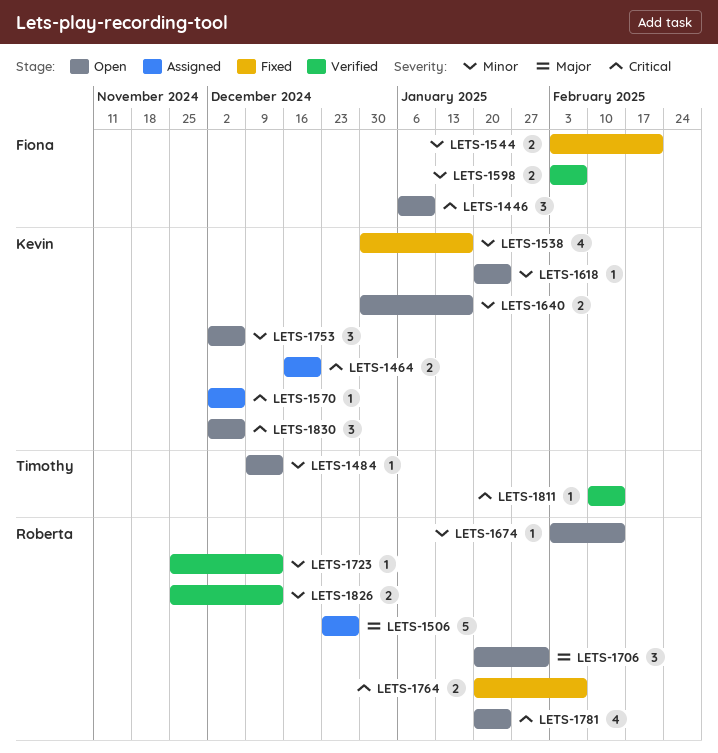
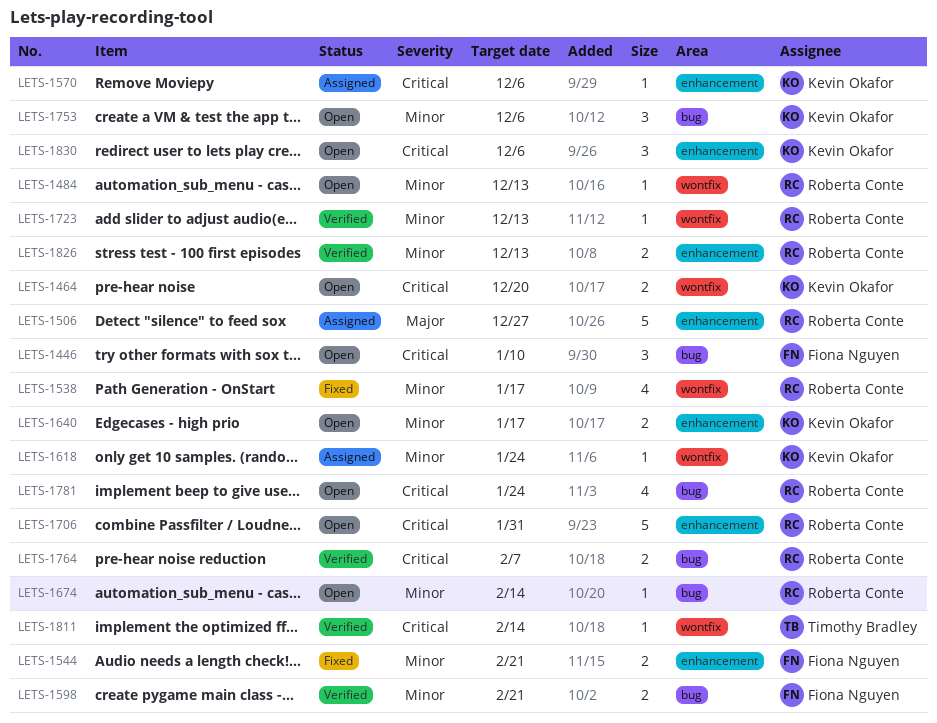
LETS-1464, status: Assigned -> Open
LETS-1484, owner: Timothy Bradley -> Roberta Conte
LETS-1538, owner: Kevin Okafor -> Roberta Conte
LETS-1598, due: Feb 7 -> Feb 21
LETS-1618, status: Open -> Assigned
LETS-1706, priority: Major -> Critical
LETS-1706, estimate: 3 -> 5
LETS-1764, status: Fixed -> Verified

